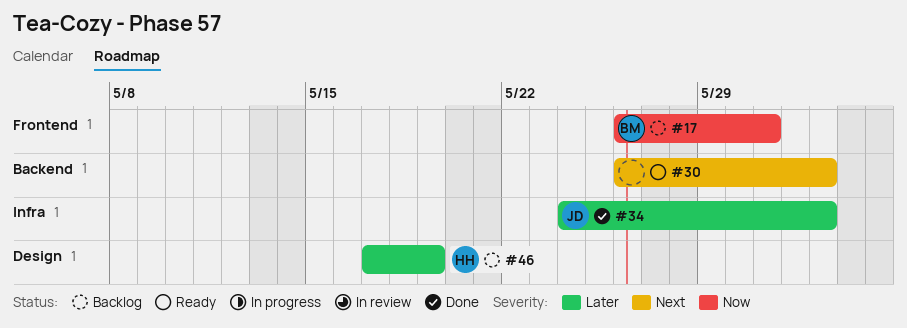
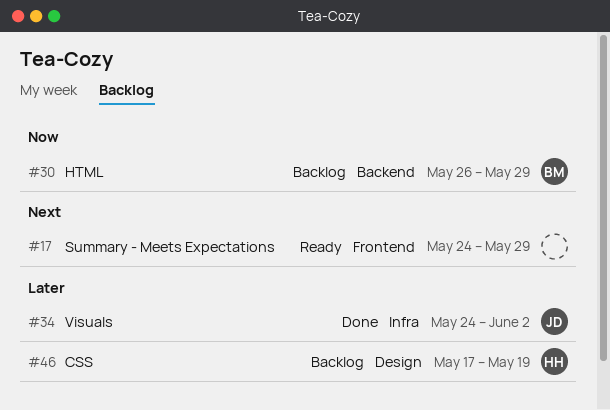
#17, status: Backlog -> Ready
#17, owner: BM -> none
#17, priority: Now -> Next
#17, start: May 26 -> May 24
#17, due: May 31 -> May 29
#30, status: Ready -> Backlog
#30, owner: none -> BM
#30, priority: Next -> Now
#30, due: Jun 2 -> May 29

